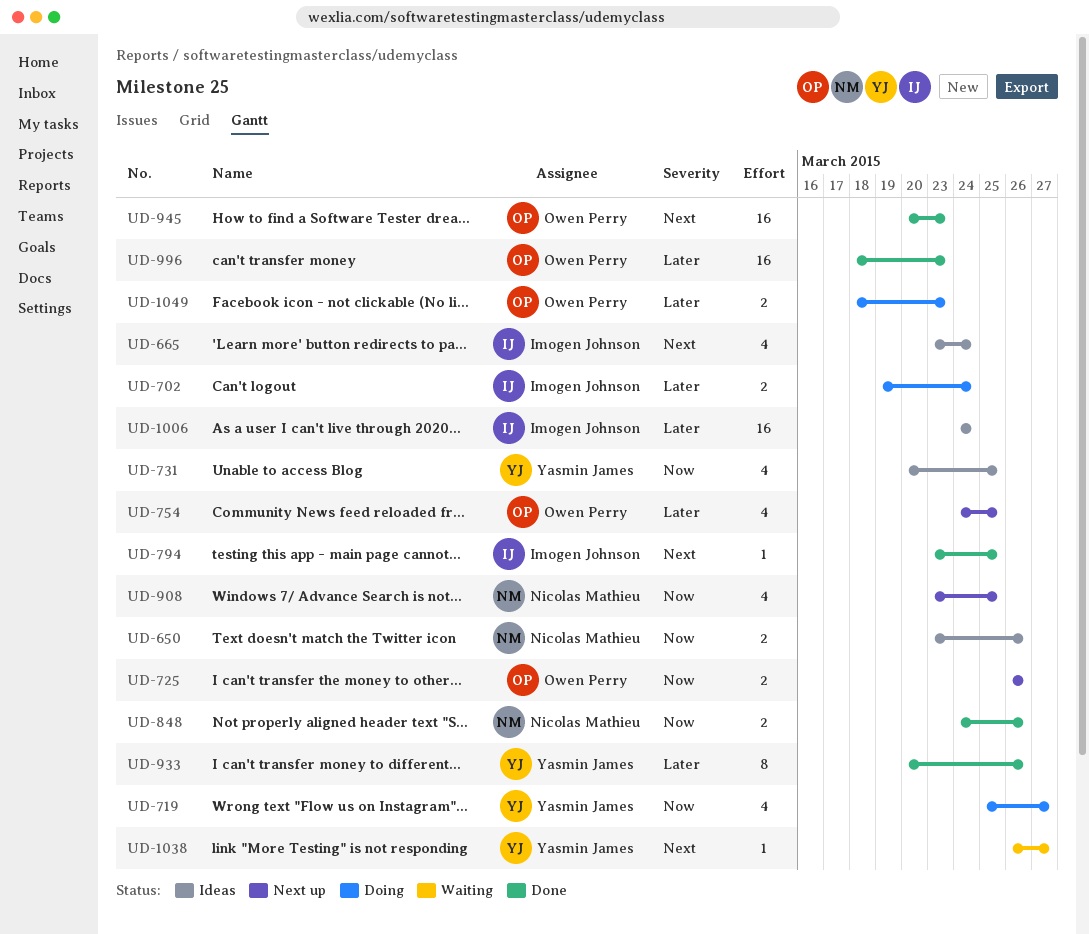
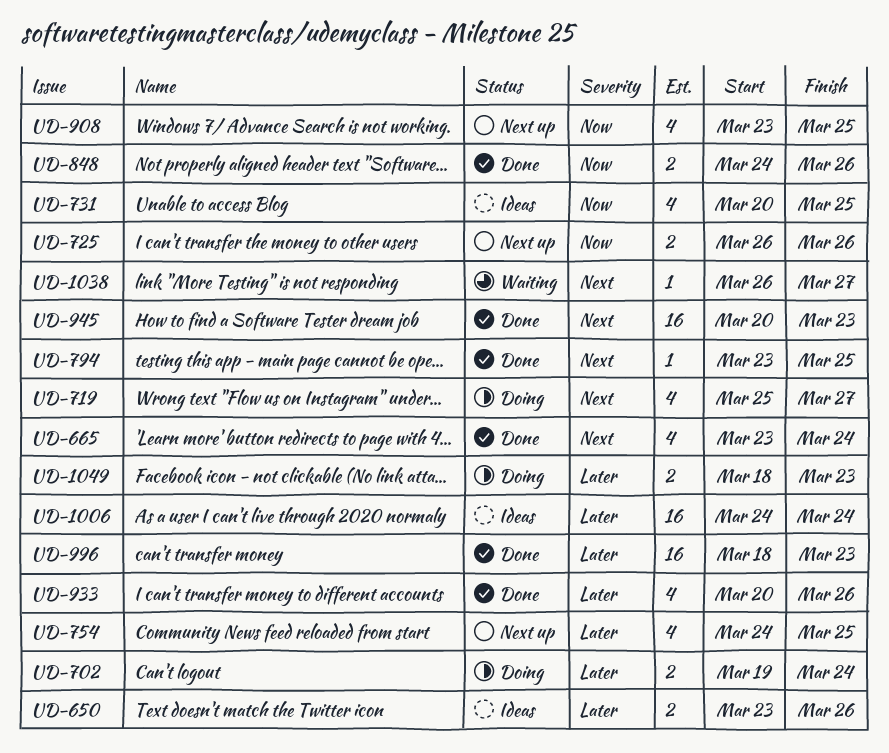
UD-650, priority: Now -> Later
UD-665, status: Ideas -> Done
UD-719, priority: Now -> Next
UD-933, estimate: 8 -> 4

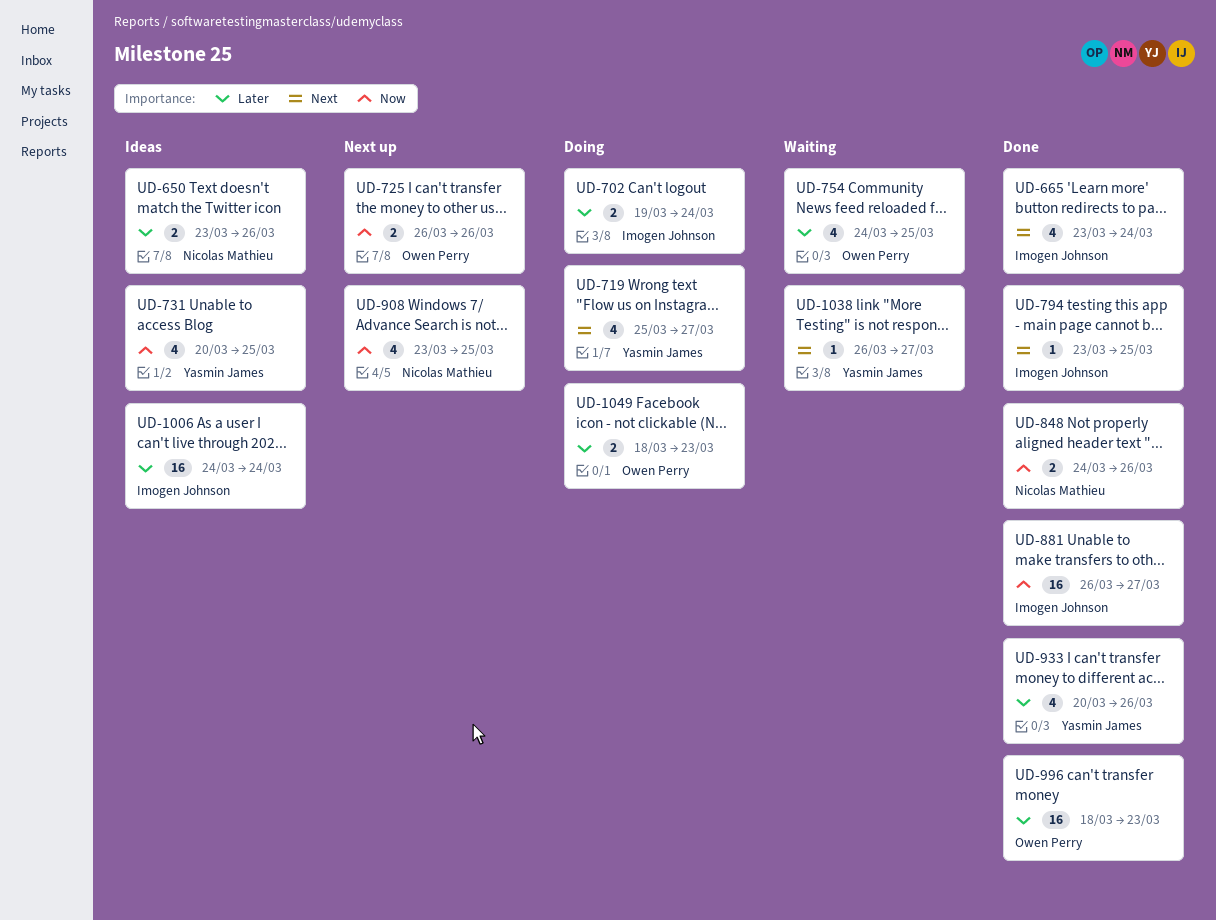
UD-754, status: Next up -> Waiting
UD-881: none -> present
UD-945: present -> none

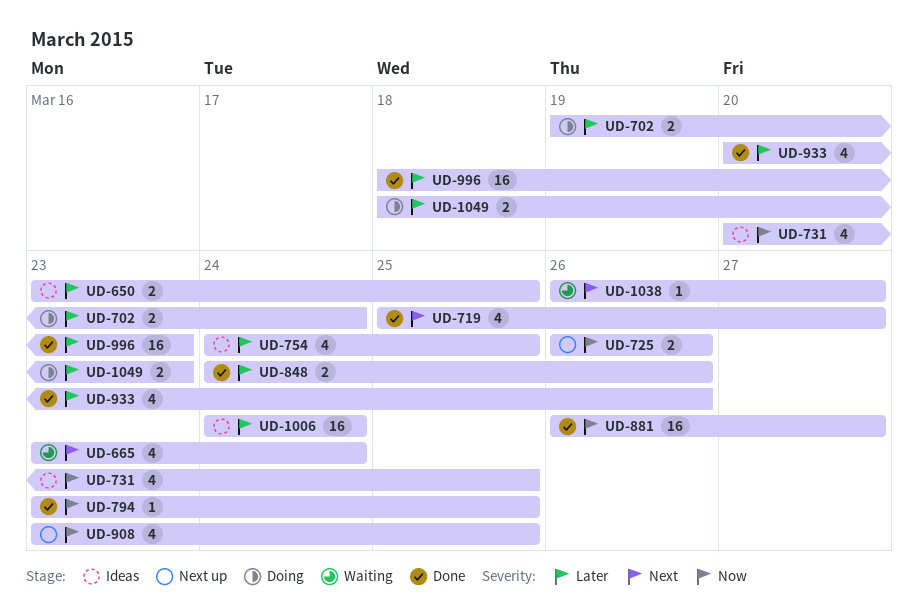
UD-650, due: Mar 26 -> Mar 25
UD-665, status: Done -> Waiting
UD-719, status: Doing -> Done
UD-754, status: Waiting -> Ideas
UD-794, priority: Next -> Now
UD-848, priority: Now -> Later

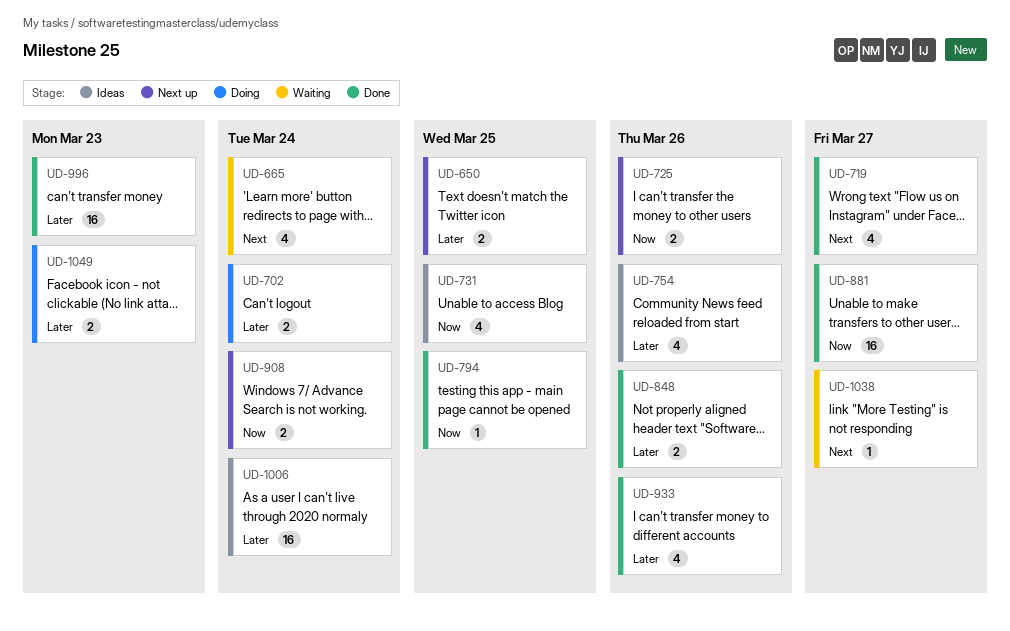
UD-650, status: Ideas -> Next up
UD-754, due: Mar 25 -> Mar 26
UD-908, estimate: 4 -> 2
UD-908, due: Mar 25 -> Mar 24

